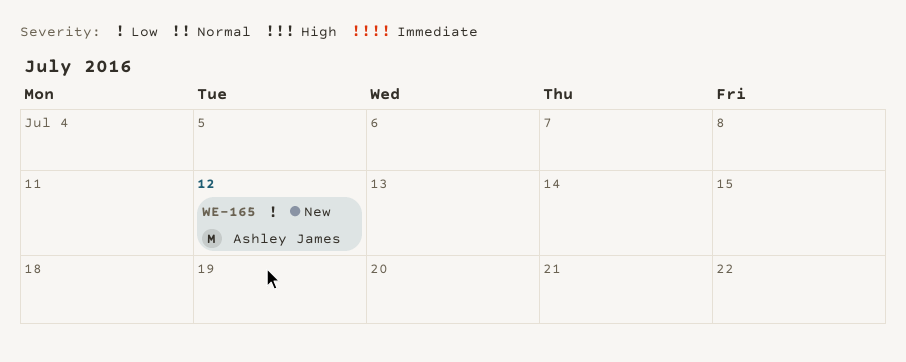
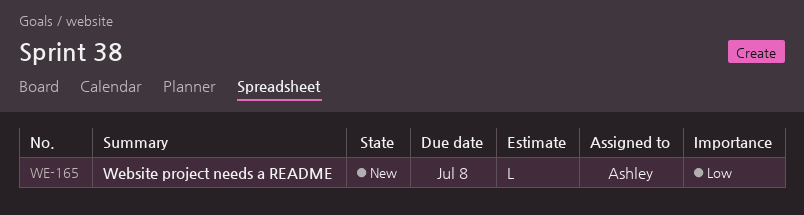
WE-165, estimate: M -> L
WE-165, due: Jul 12 -> Jul 8

